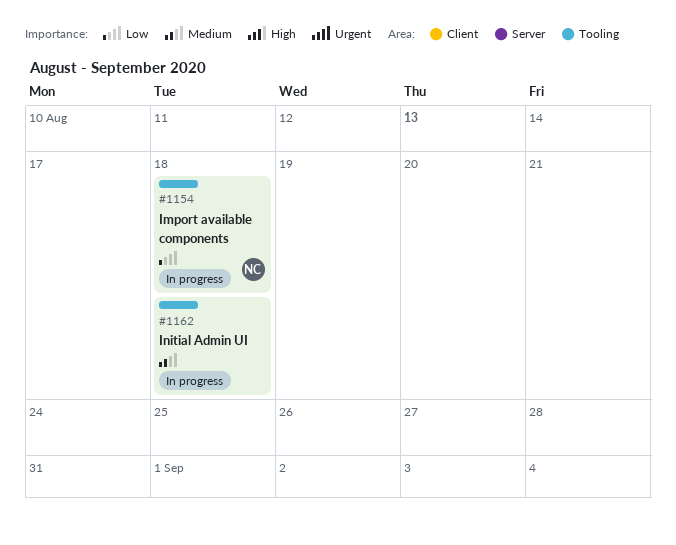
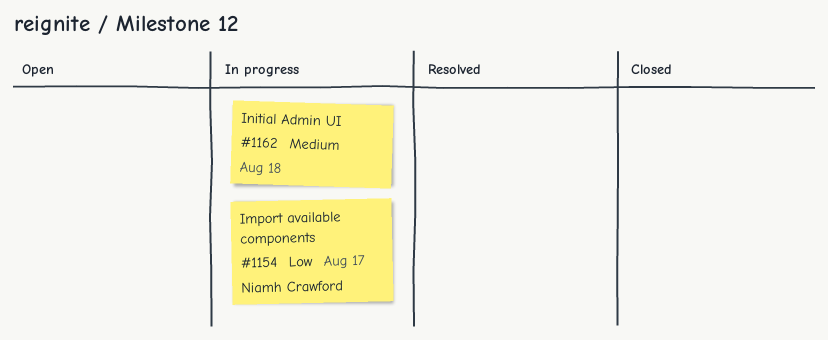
#1154, due: Aug 18 -> Aug 17

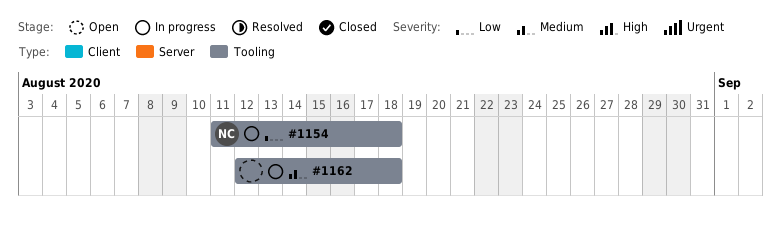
#1154, due: Aug 17 -> Aug 18

